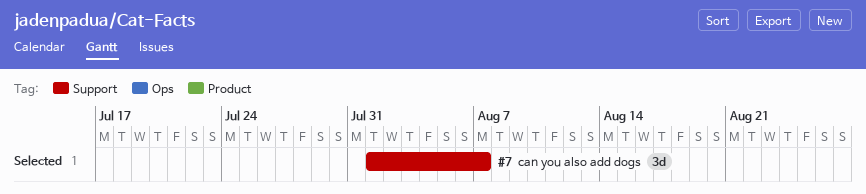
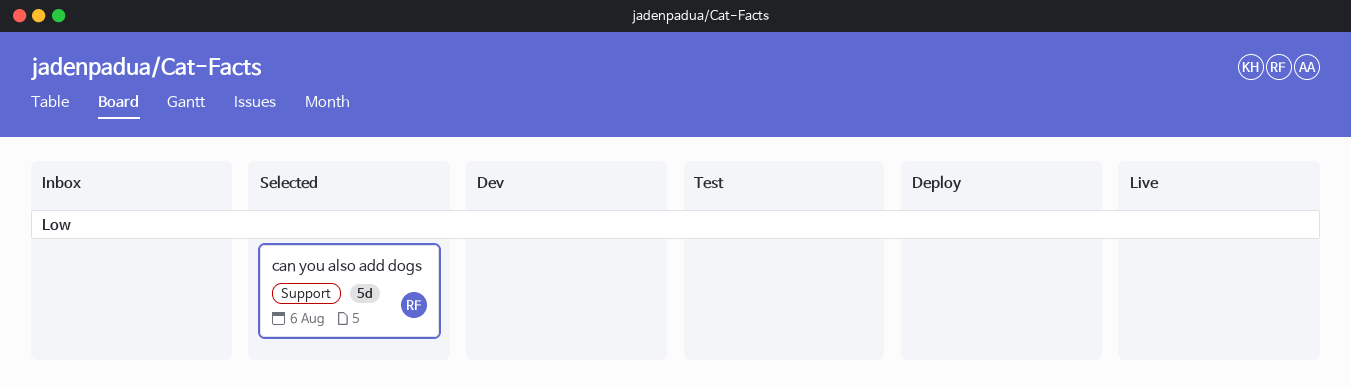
can you also add dogs, estimate: 3d -> 5d
can you also add dogs, due: Aug 7 -> Aug 6

